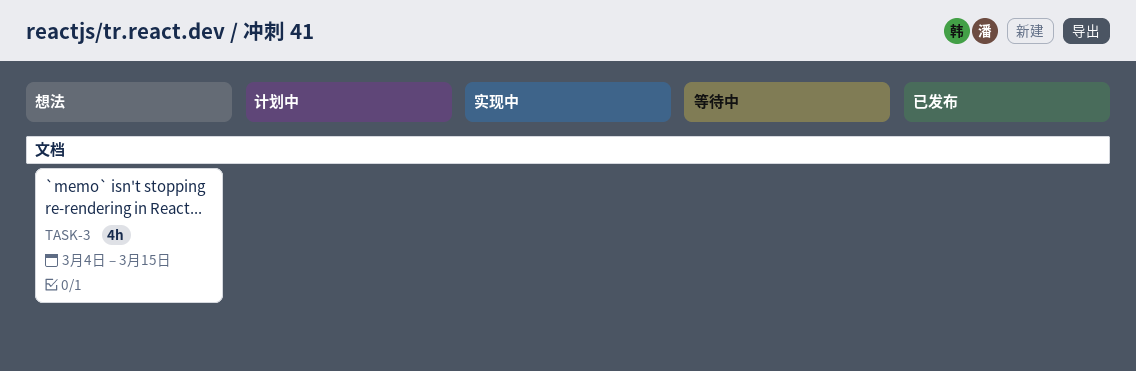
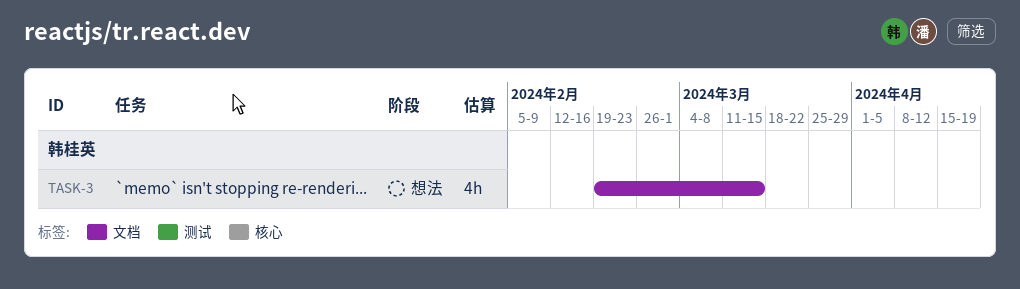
TASK-3, start: Mar 4 -> Feb 19

